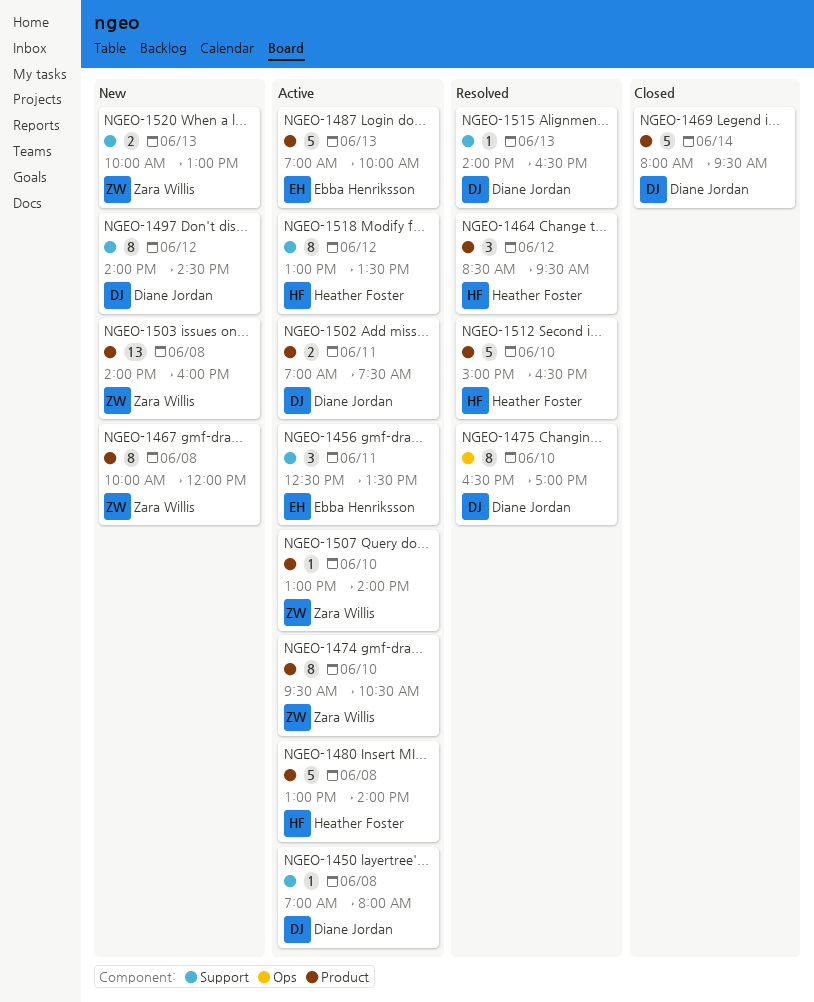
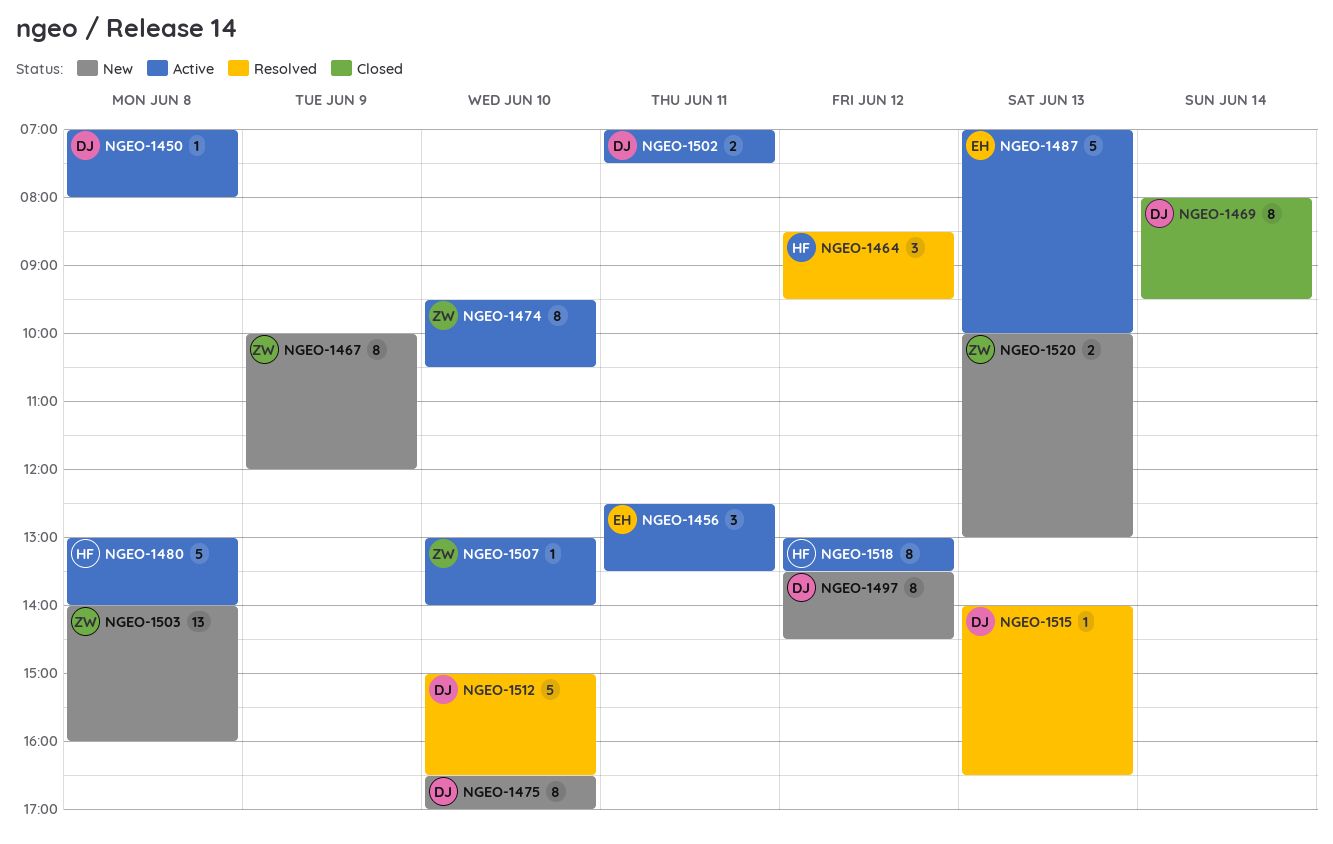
NGEO-1467, day: Jun 8 -> Jun 9
NGEO-1469, estimate: 5 -> 8
NGEO-1475, status: Resolved -> New
NGEO-1497, begins: 14:00 -> 13:30
NGEO-1512, owner: Heather Foster -> Diane Jordan

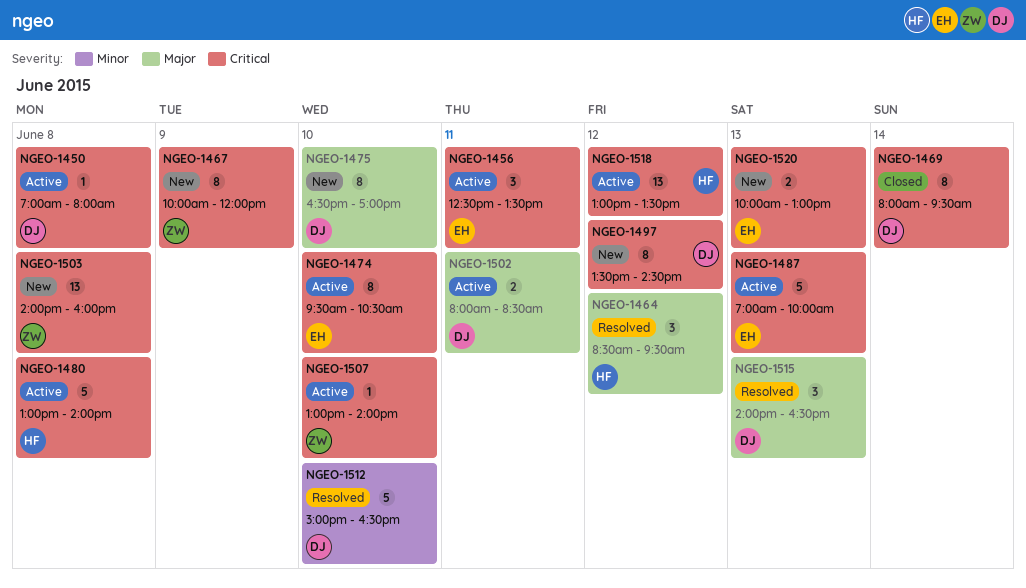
NGEO-1474, owner: ZW -> EH
NGEO-1502, begins: 07:00 -> 08:00
NGEO-1502, ends: 07:30 -> 08:30
NGEO-1515, estimate: 1 -> 3
NGEO-1518, estimate: 8 -> 13
NGEO-1520, owner: ZW -> EH

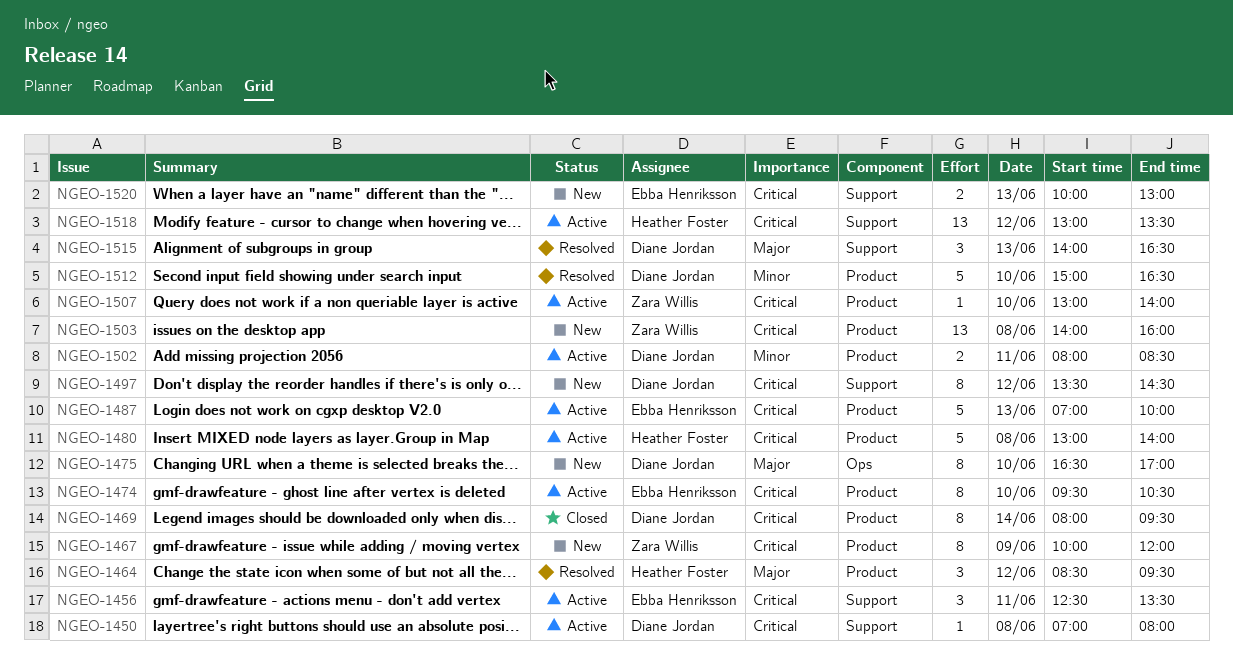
NGEO-1502, priority: Major -> Minor

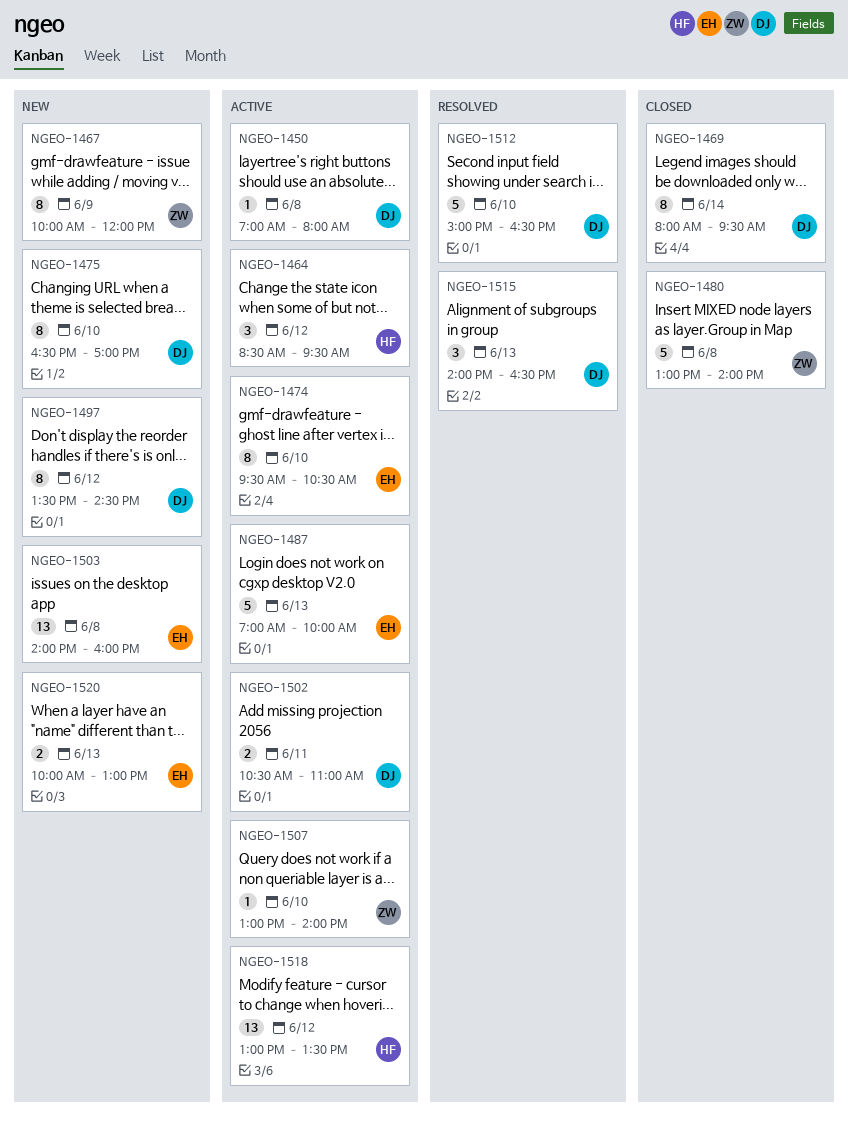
NGEO-1456: present -> none
NGEO-1464, status: Resolved -> Active
NGEO-1480, status: Active -> Closed
NGEO-1480, owner: Heather Foster -> Zara Willis
NGEO-1502, begins: 08:00 -> 10:30
NGEO-1502, ends: 08:30 -> 11:00
NGEO-1503, owner: Zara Willis -> Ebba Henriksson

